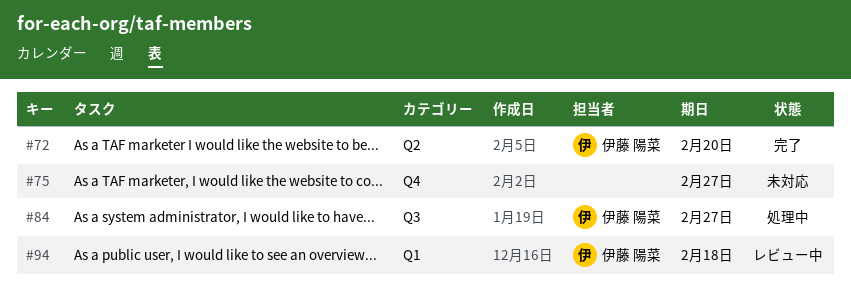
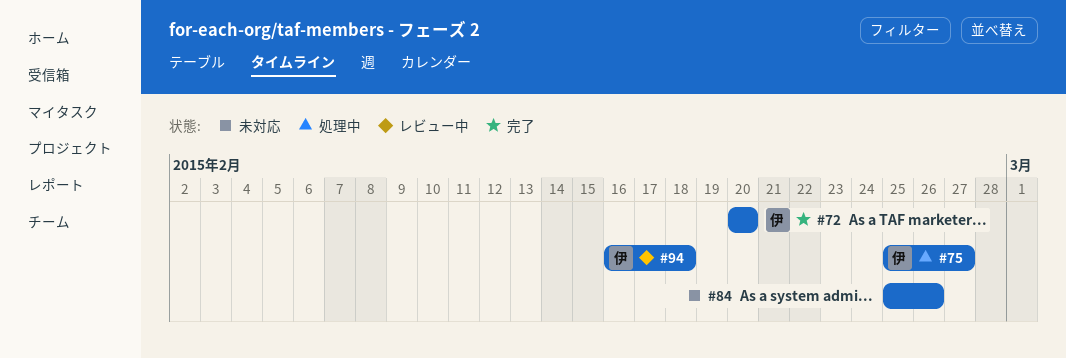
#75, status: 未対応 -> 処理中
#75, owner: none -> 伊藤 陽菜
#84, status: 処理中 -> 未対応
#84, owner: 伊藤 陽菜 -> none
#84, due: Feb 27 -> Feb 26

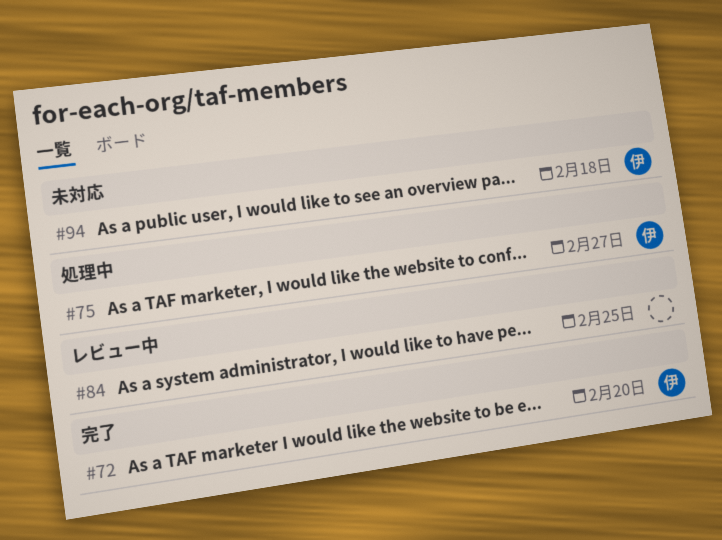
#84, status: 未対応 -> レビュー中
#84, due: Feb 26 -> Feb 25
#94, status: レビュー中 -> 未対応

